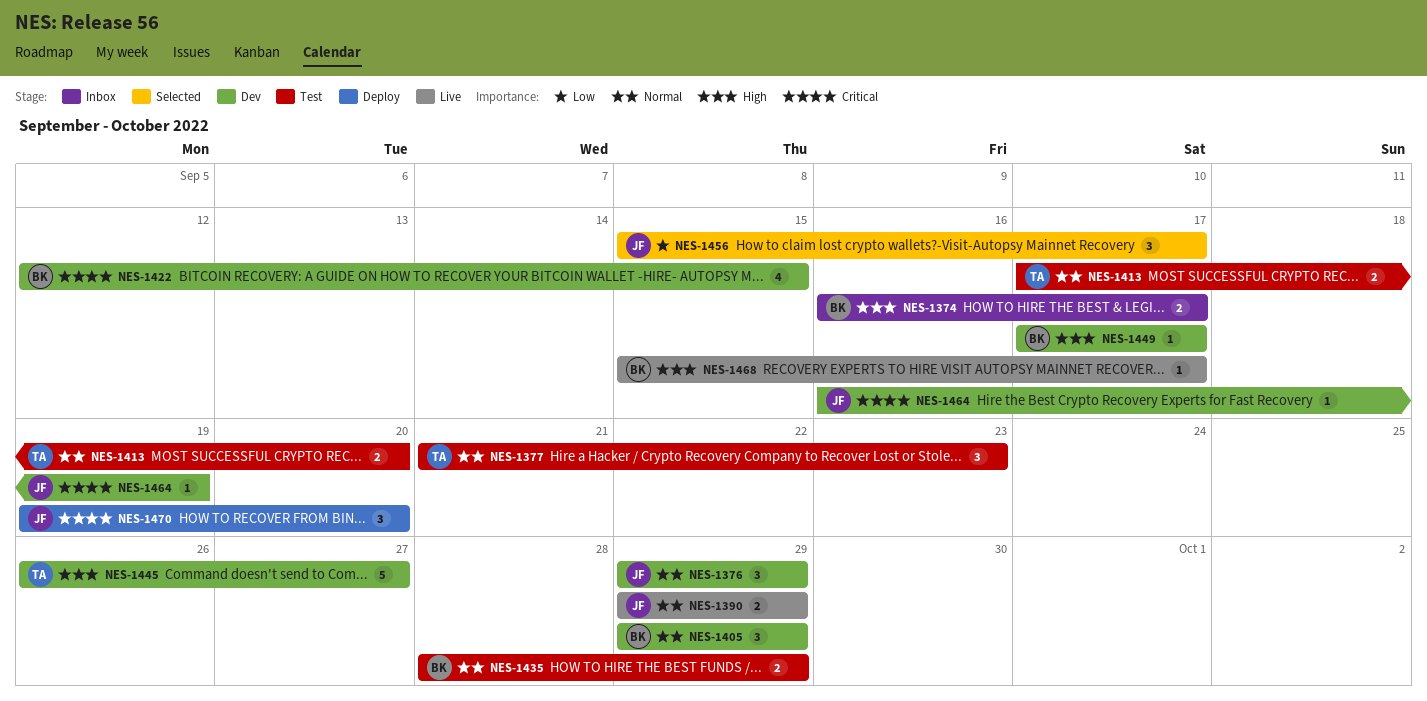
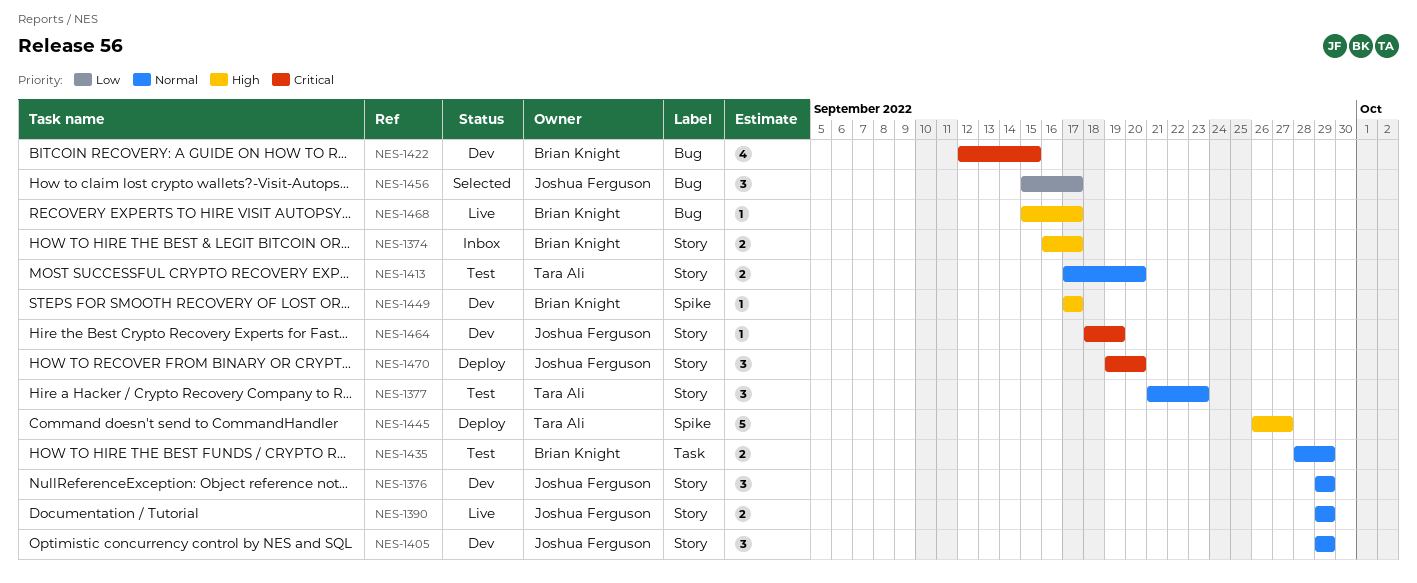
NES-1405, owner: Brian Knight -> Joshua Ferguson
NES-1445, status: Dev -> Deploy
NES-1464, start: Sep 16 -> Sep 18

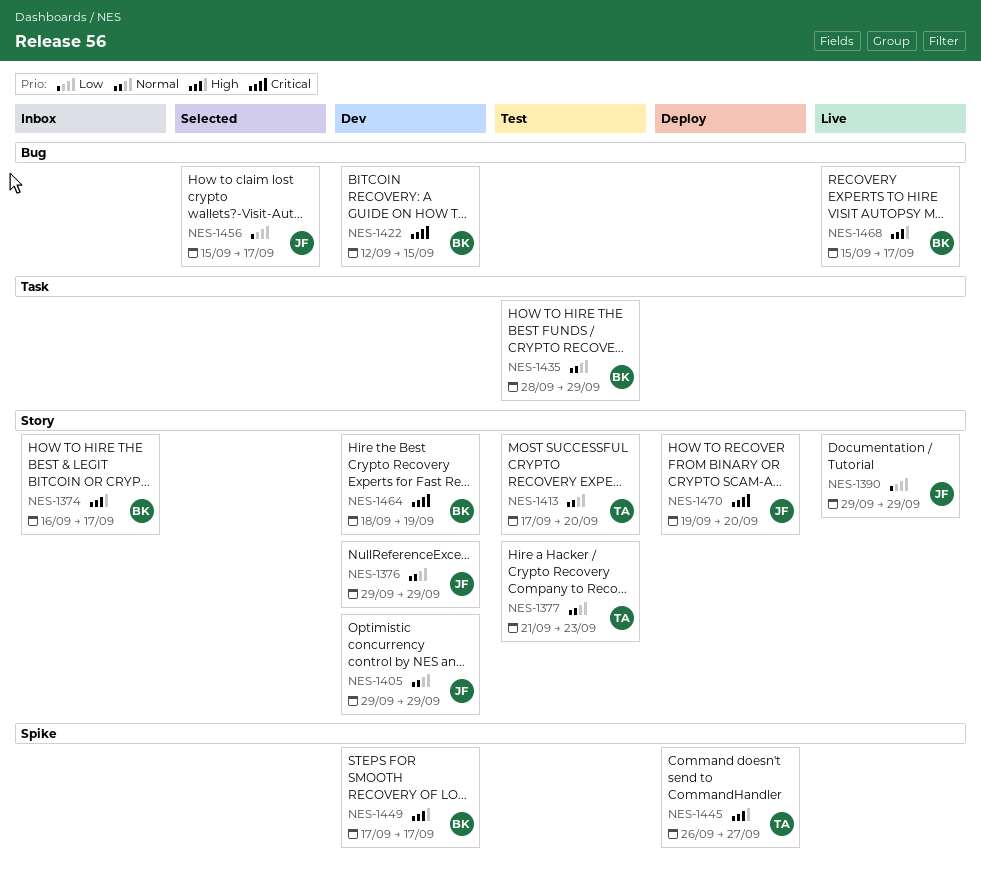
NES-1390, priority: Normal -> Low
NES-1464, owner: Joshua Ferguson -> Brian Knight

